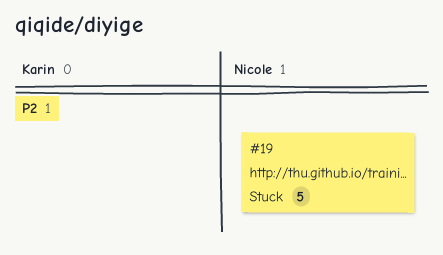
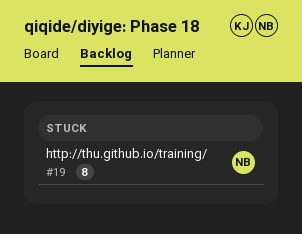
#19, estimate: 5 -> 8

